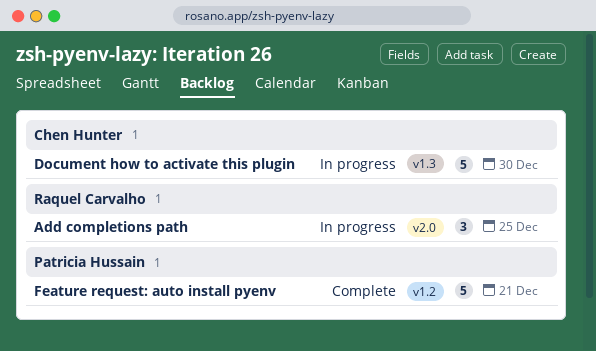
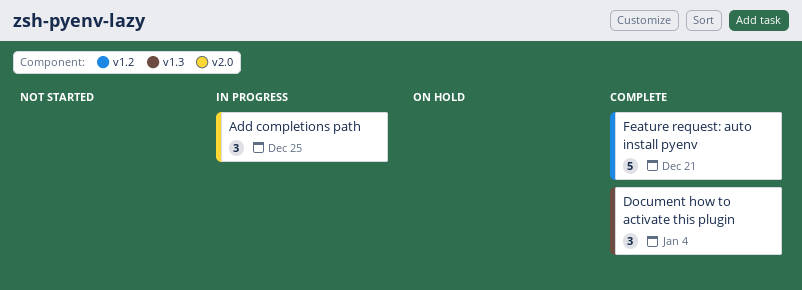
Document how to activate this plugin, status: In progress -> Complete
Document how to activate this plugin, estimate: 5 -> 3
Document how to activate this plugin, due: Dec 30 -> Jan 4

